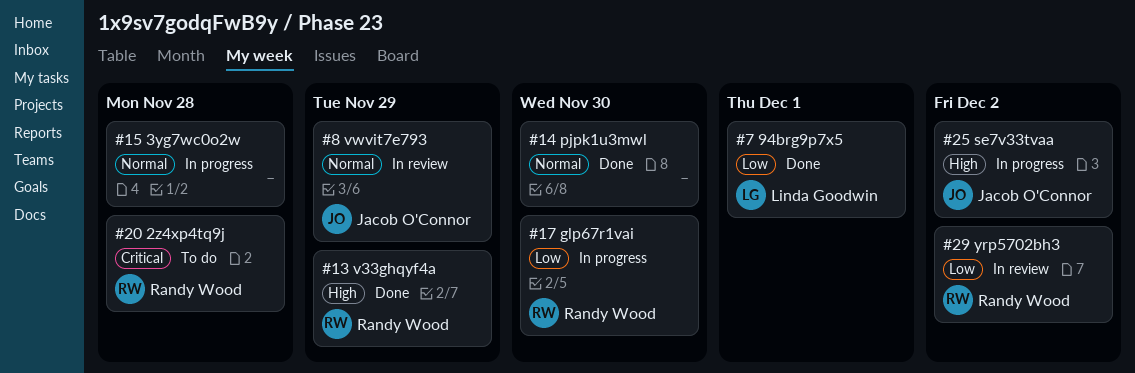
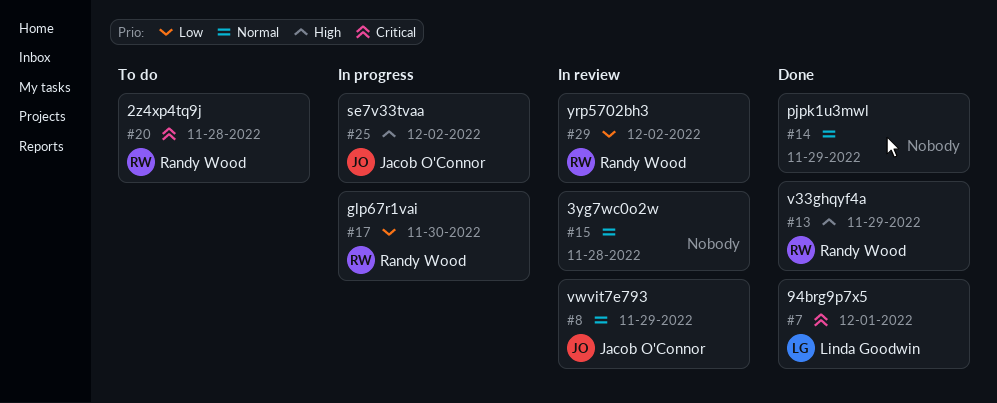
#7, priority: Low -> Critical
#14, due: Nov 30 -> Nov 29
#15, status: In progress -> In review

